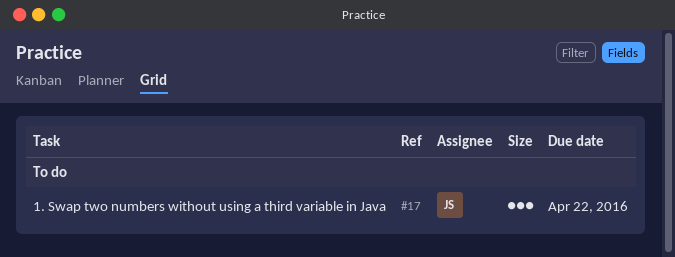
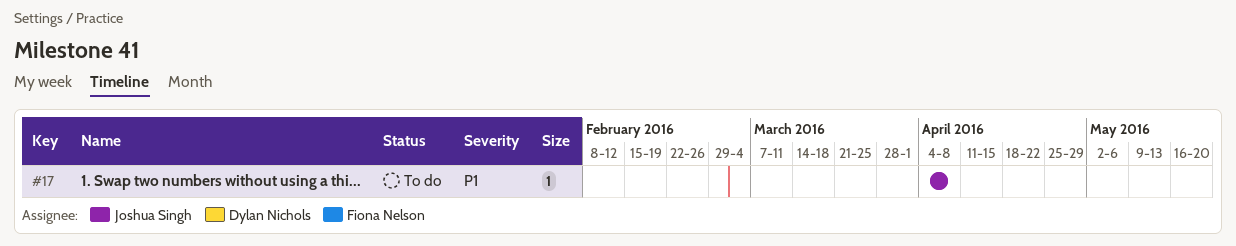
#17, estimate: 3 -> 1
#17, due: Apr 22 -> Apr 8

